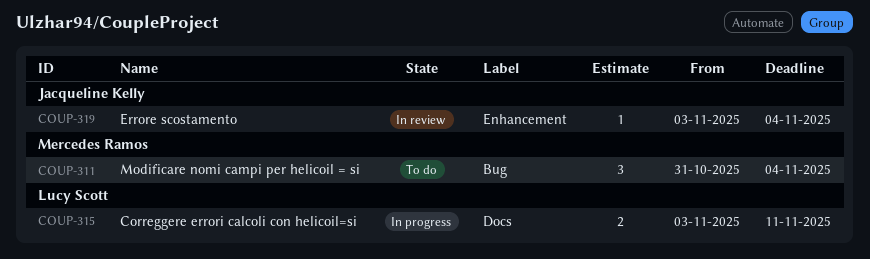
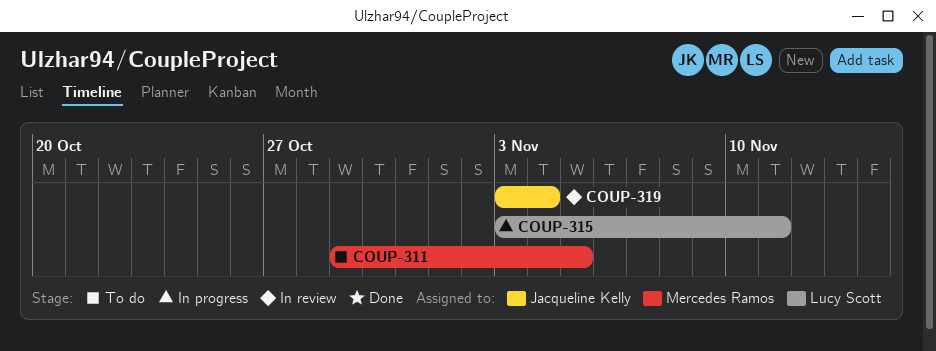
COUP-311, start: Oct 31 -> Oct 29
COUP-311, due: Nov 4 -> Nov 5

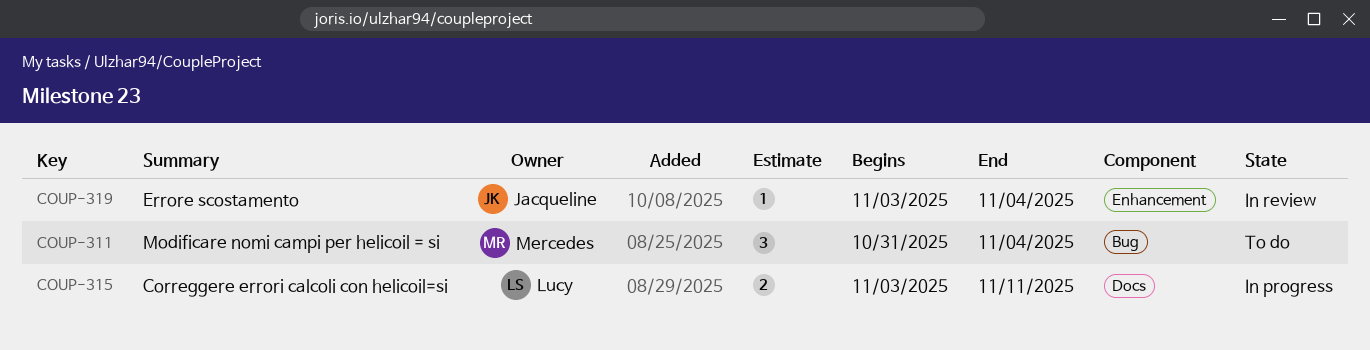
COUP-311, start: Oct 29 -> Oct 31
COUP-311, due: Nov 5 -> Nov 4

